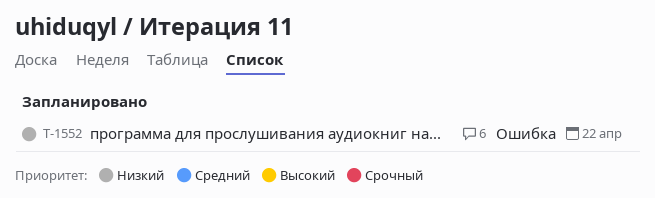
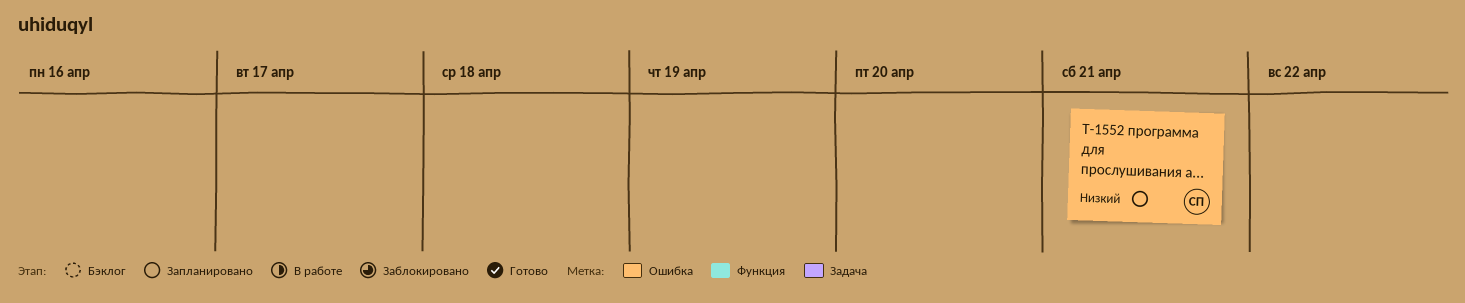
T-1552, due: Apr 22 -> Apr 21

